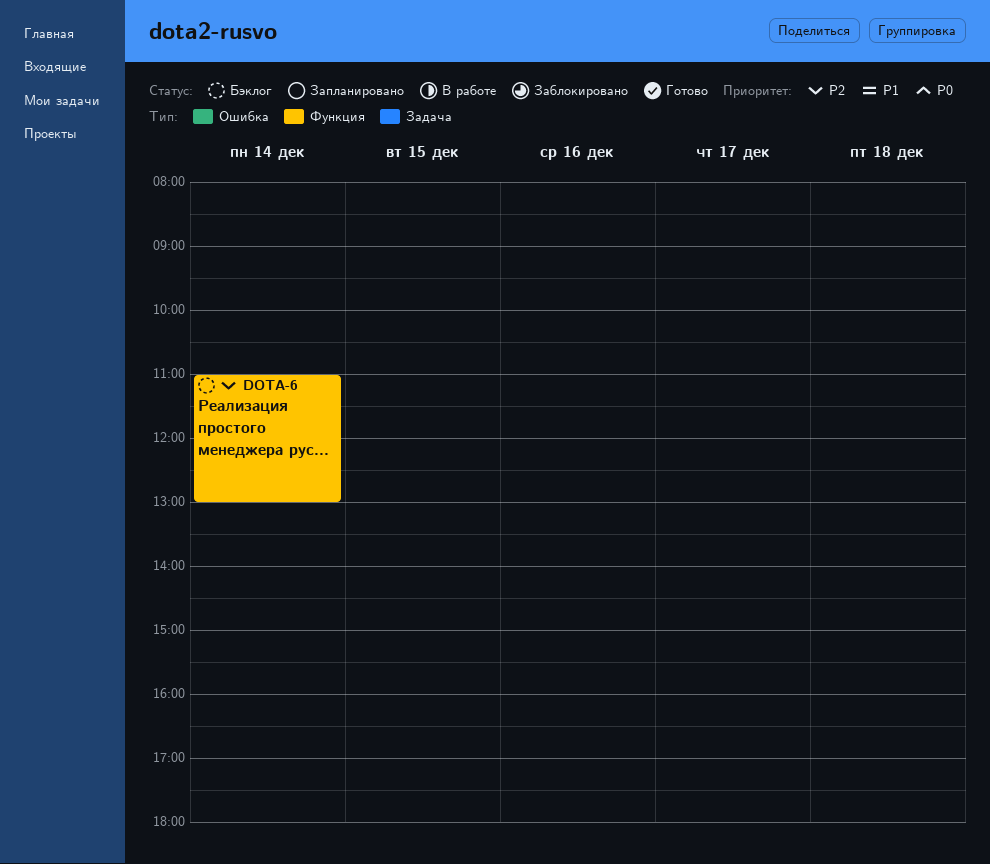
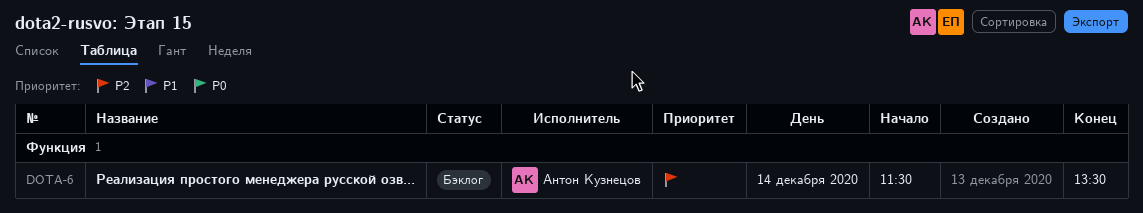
DOTA-6, begins: 11:00 -> 11:30
DOTA-6, ends: 13:00 -> 13:30

